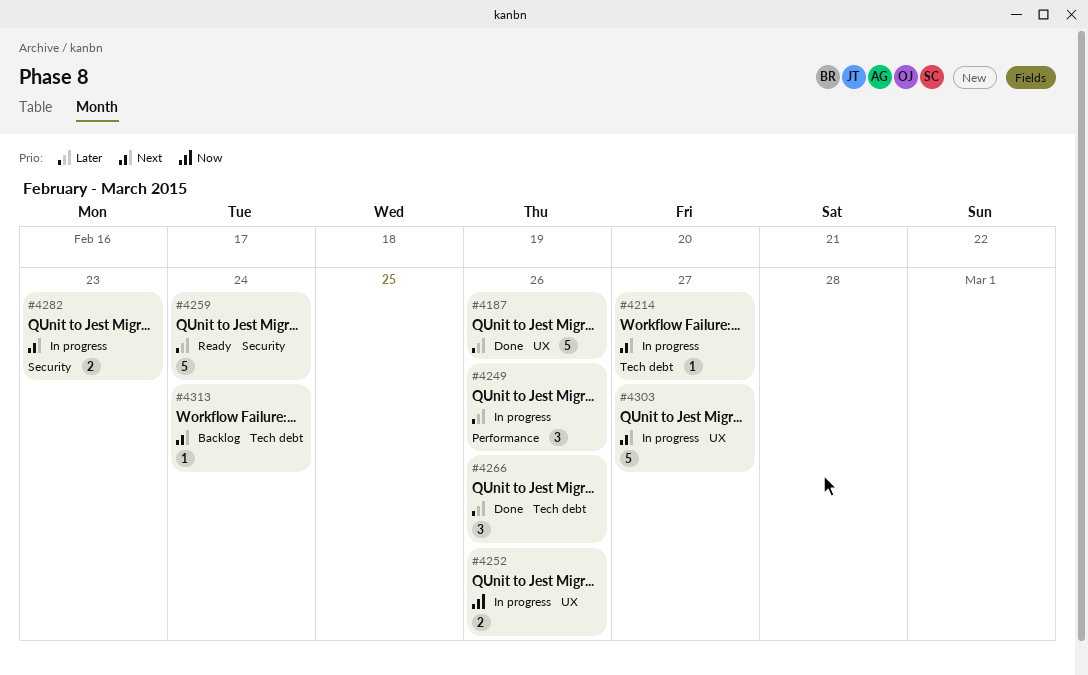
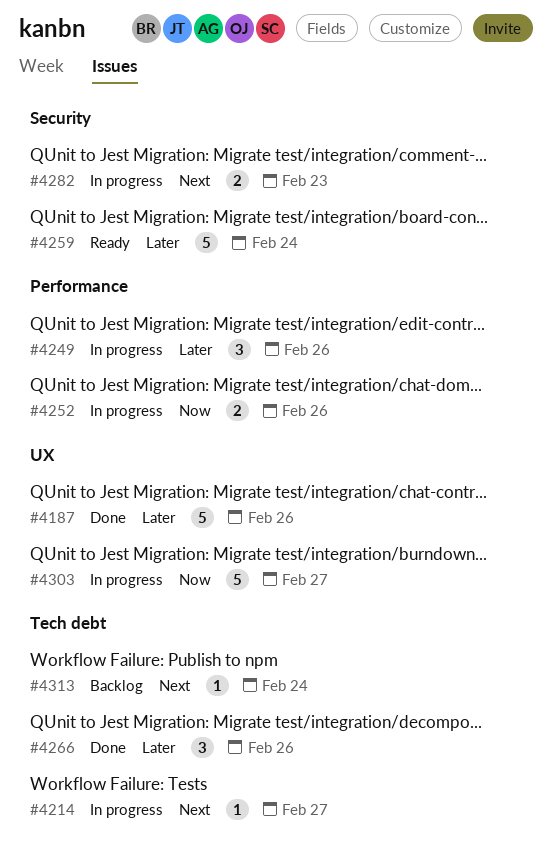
#4252, label: UX -> Performance
#4303, priority: Next -> Now

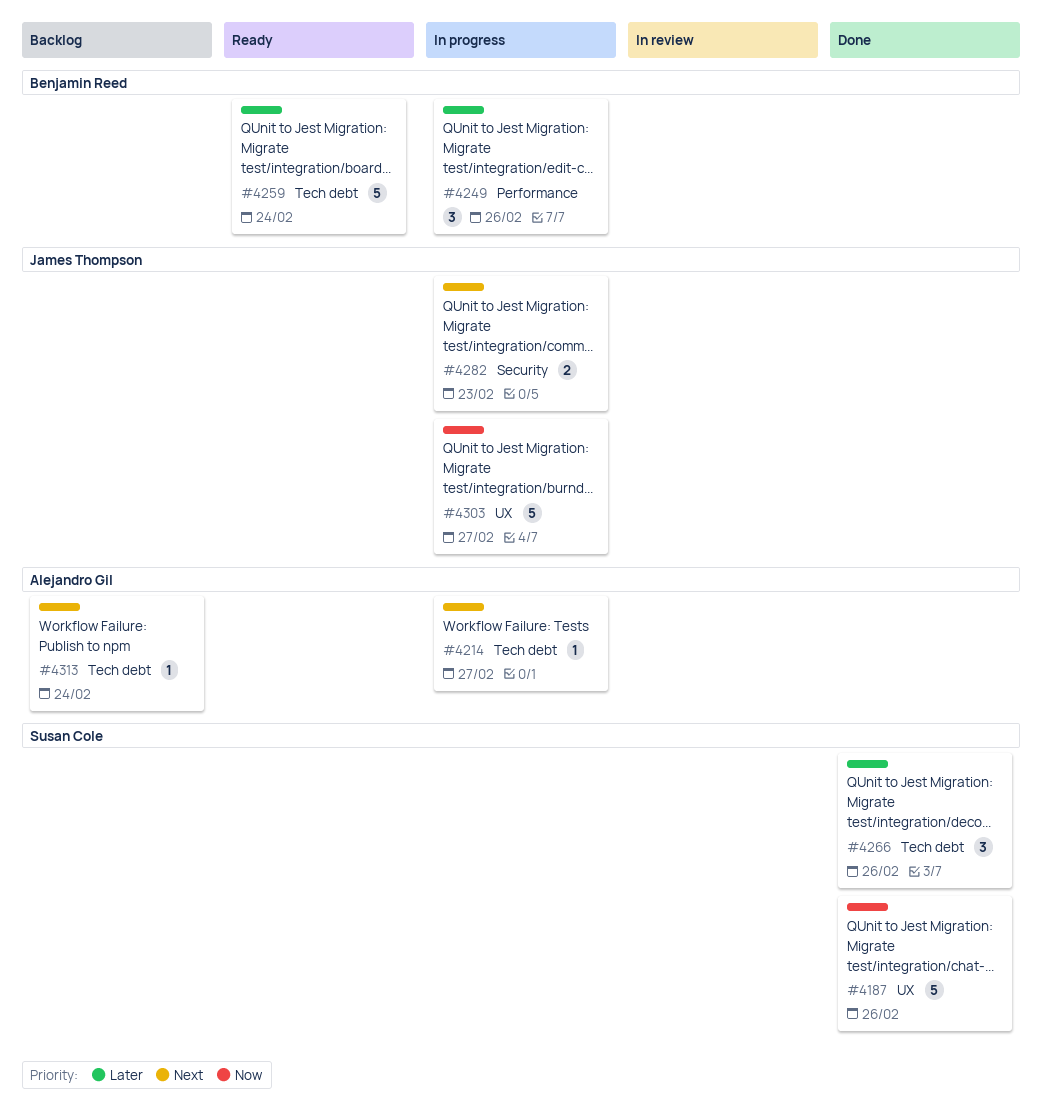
#4187, priority: Later -> Now
#4252: present -> none
#4259, label: Security -> Tech debt

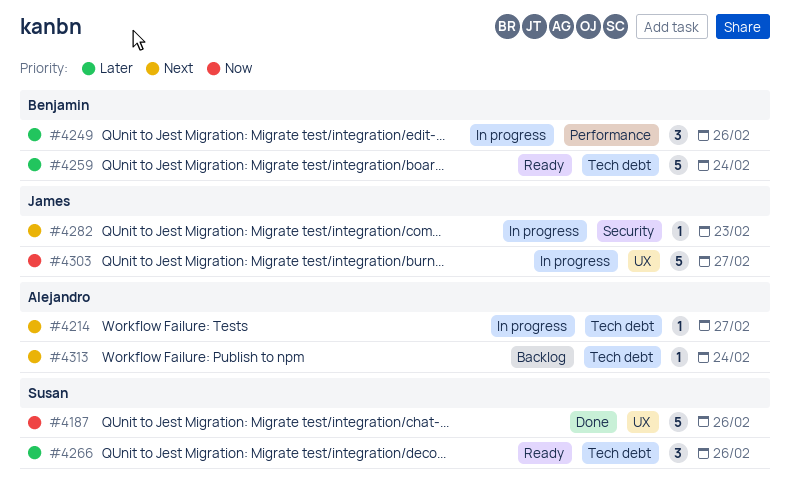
#4266, status: Done -> Ready
#4282, estimate: 2 -> 1

